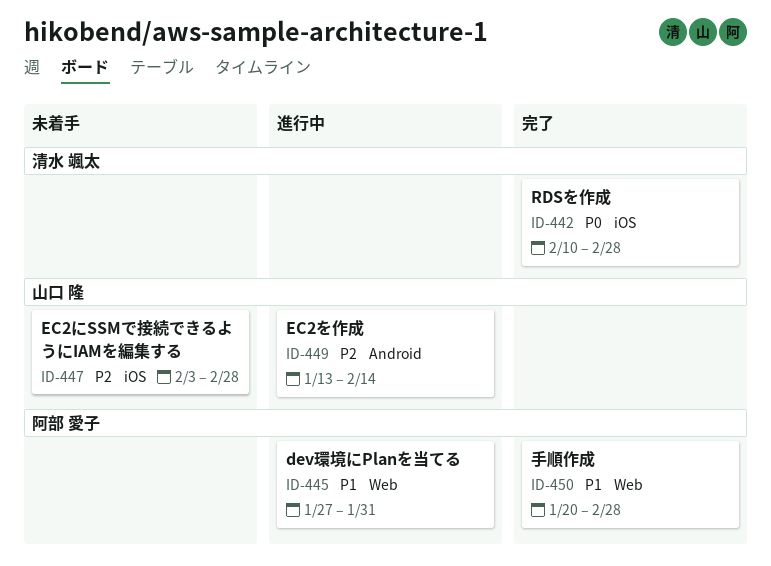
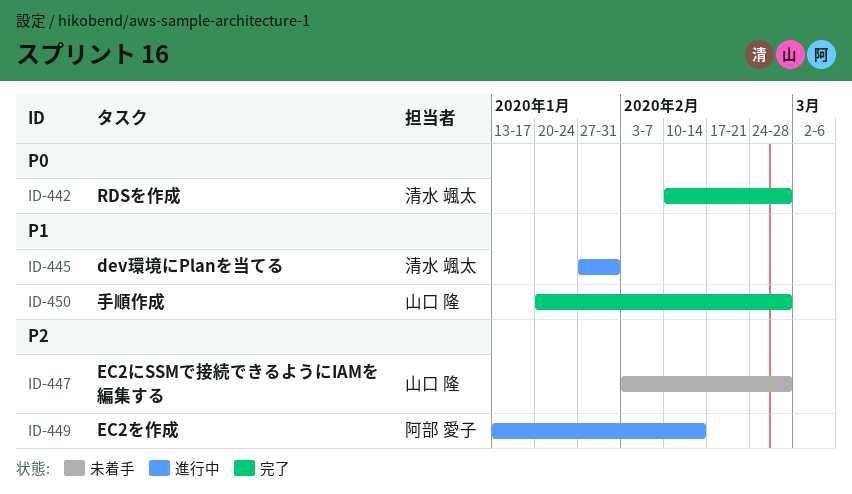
ID-445, owner: 阿部 愛子 -> 清水 颯太
ID-449, owner: 山口 隆 -> 阿部 愛子
ID-450, owner: 阿部 愛子 -> 山口 隆

